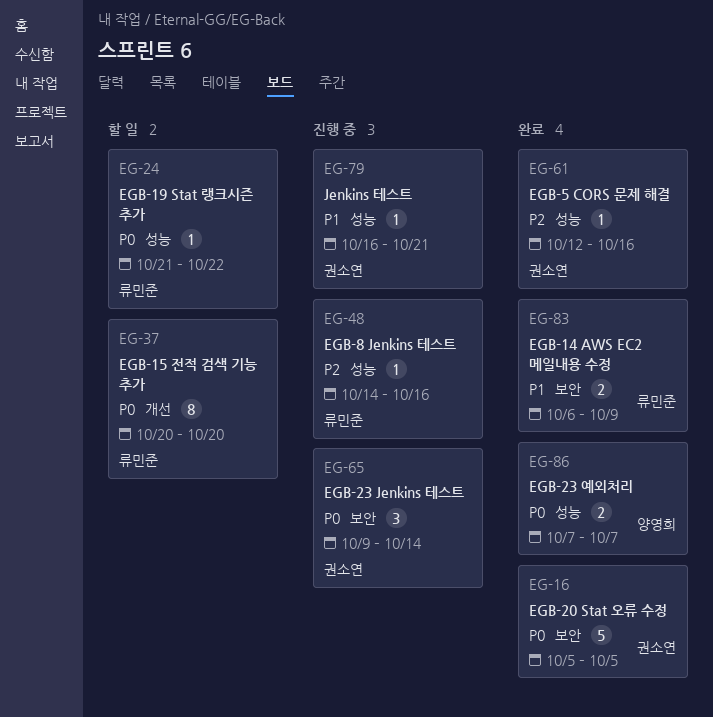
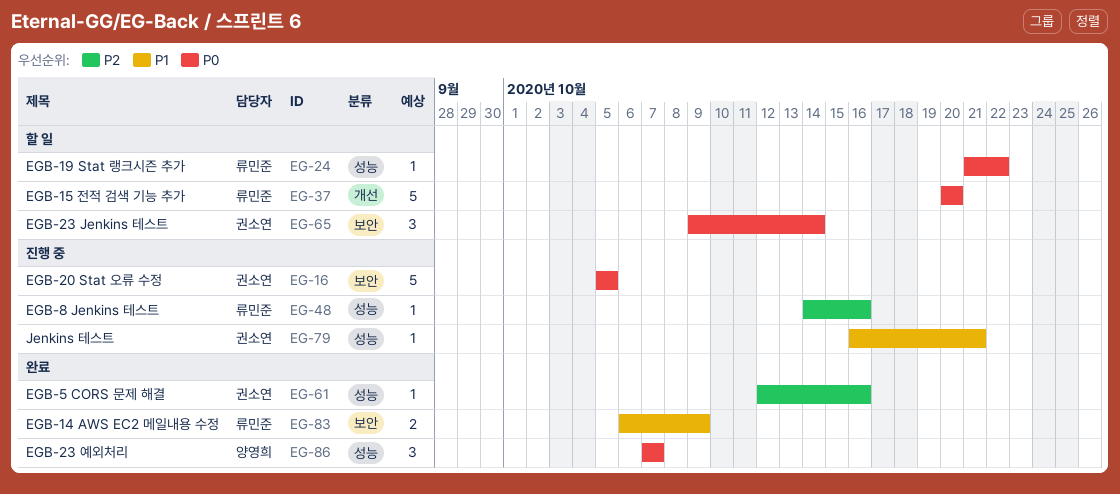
EG-16, status: 완료 -> 진행 중
EG-37, estimate: 8 -> 5
EG-65, status: 진행 중 -> 할 일
EG-86, estimate: 2 -> 3

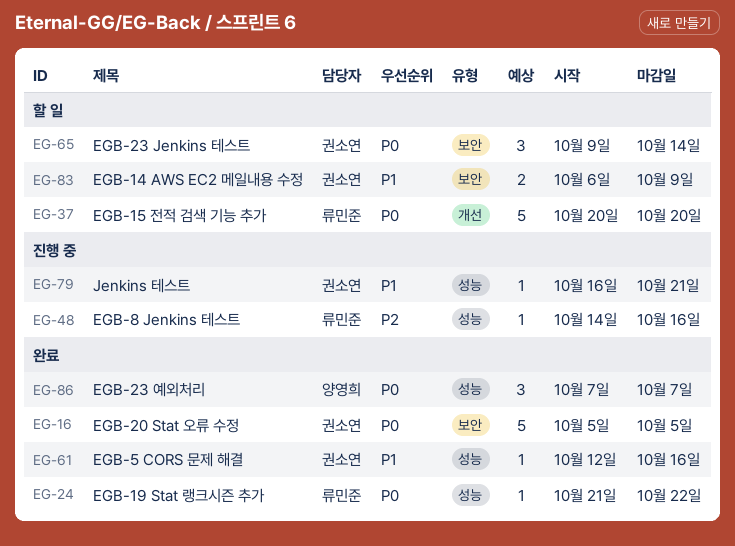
EG-16, status: 진행 중 -> 완료
EG-24, status: 할 일 -> 완료
EG-61, priority: P2 -> P1
EG-83, status: 완료 -> 할 일
EG-83, owner: 류민준 -> 권소연

